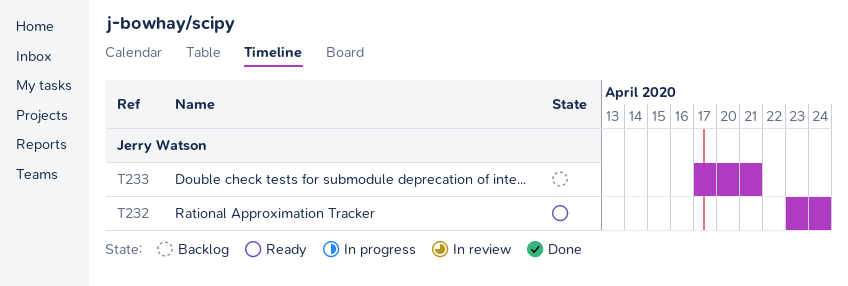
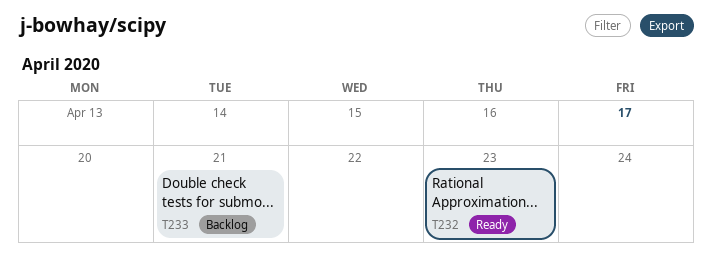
T232, due: Apr 24 -> Apr 23

